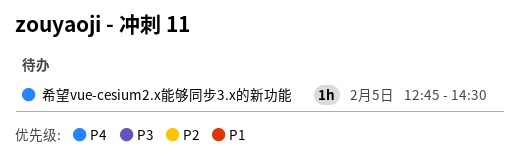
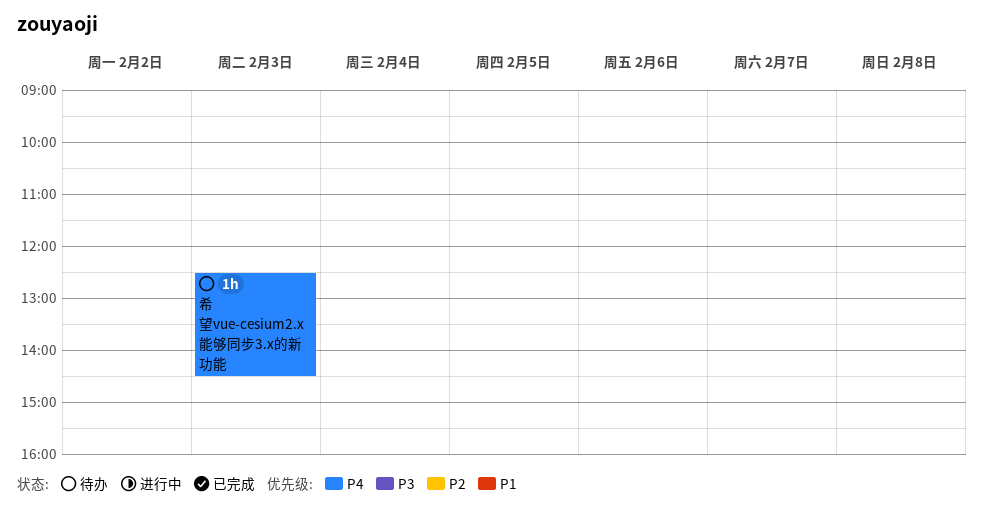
希望vue-cesium2.x能够同步3.x的新功能, day: Feb 5 -> Feb 3
希望vue-cesium2.x能够同步3.x的新功能, begins: 12:45 -> 12:30

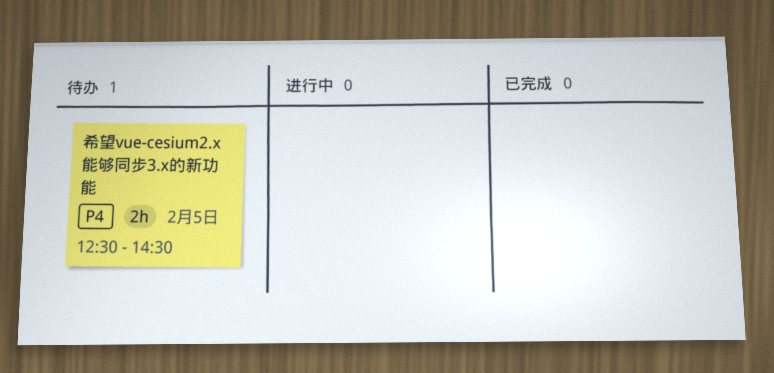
希望vue-cesium2.x能够同步3.x的新功能, estimate: 1h -> 2h
希望vue-cesium2.x能够同步3.x的新功能, day: Feb 3 -> Feb 5

